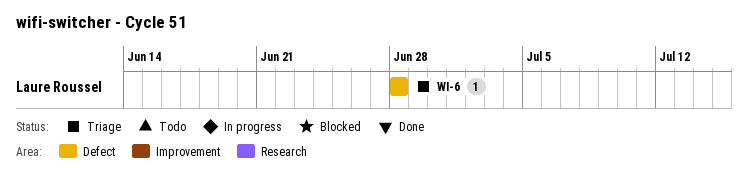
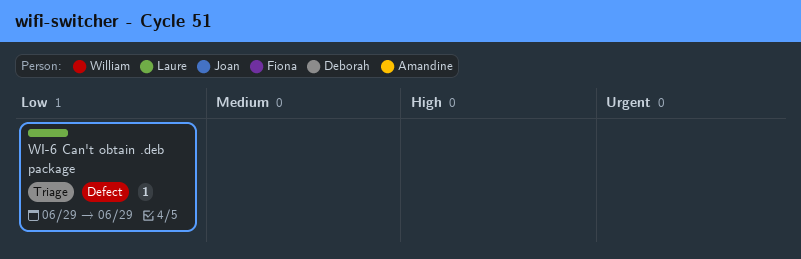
WI-6, start: Jun 28 -> Jun 29
WI-6, due: Jun 28 -> Jun 29

